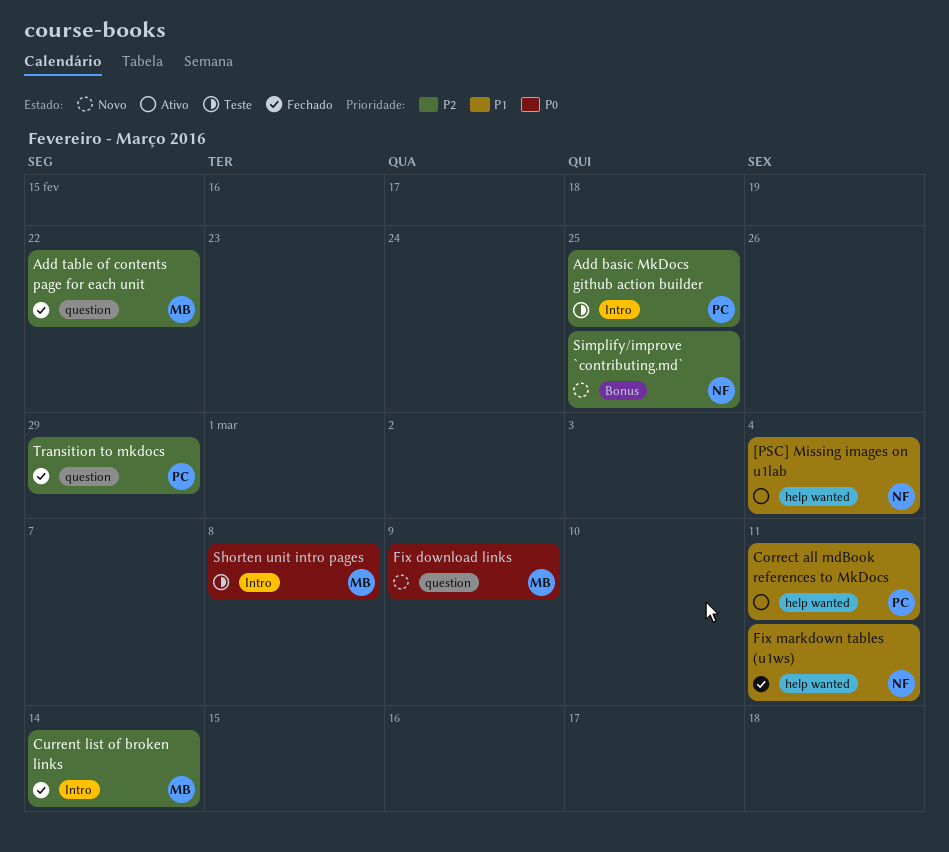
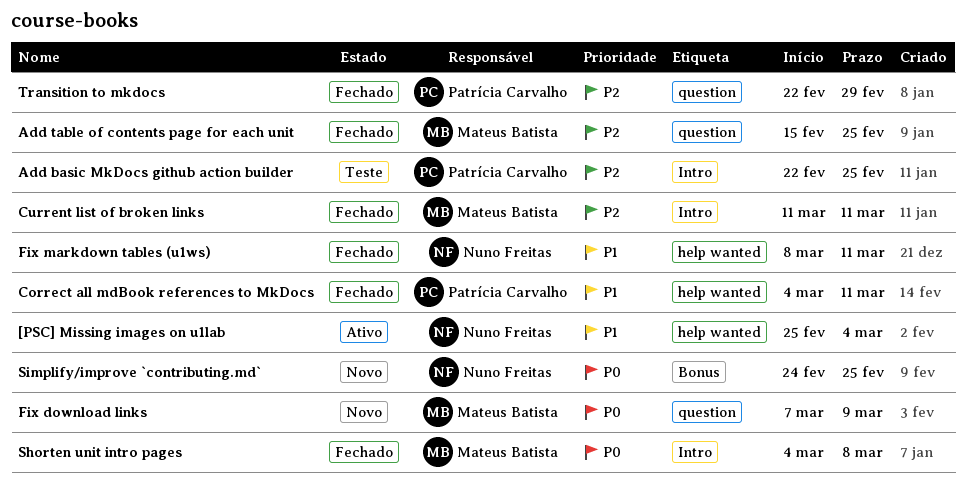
Add table of contents page for each unit, due: Feb 22 -> Feb 25
Correct all mdBook references to MkDocs, status: Ativo -> Fechado
Current list of broken links, due: Mar 14 -> Mar 11
Shorten unit intro pages, status: Teste -> Fechado
Simplify/improve `contributing.md`, priority: P2 -> P0

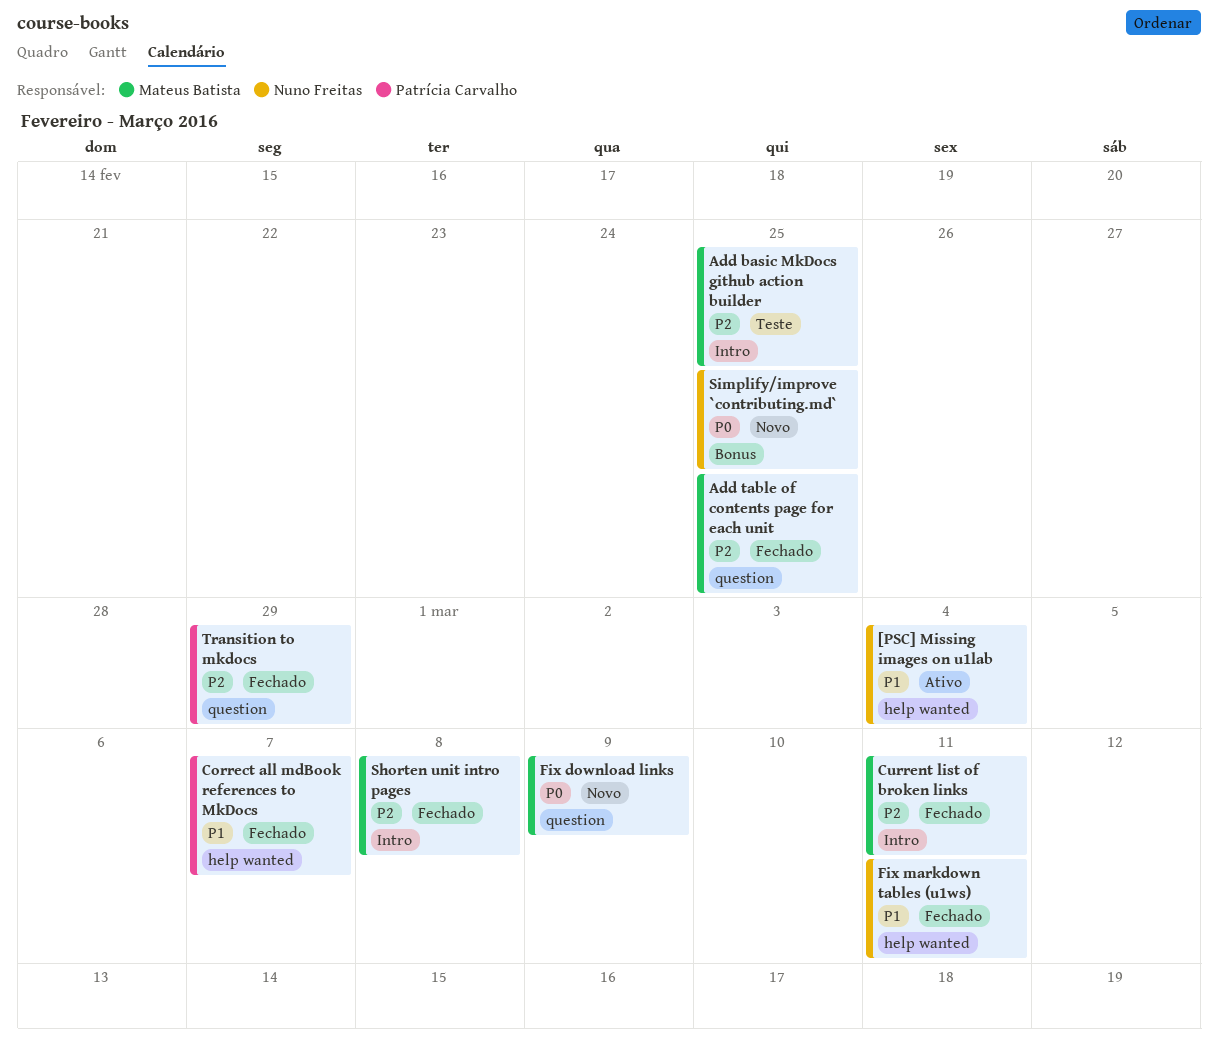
Add basic MkDocs github action builder, owner: Patrícia Carvalho -> Mateus Batista
Correct all mdBook references to MkDocs, due: Mar 11 -> Mar 7
Shorten unit intro pages, priority: P0 -> P2

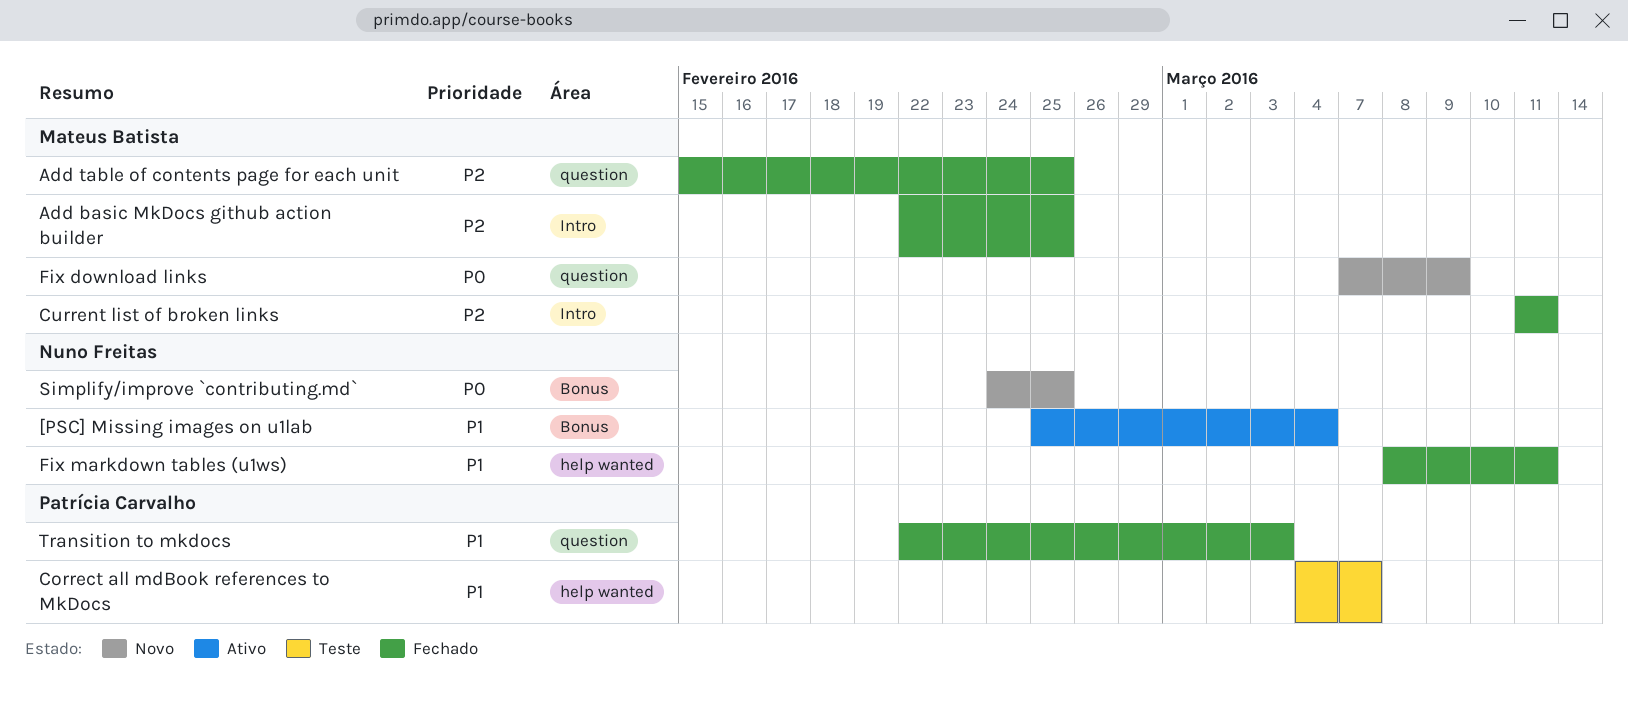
[PSC] Missing images on u1lab, label: help wanted -> Bonus
Add basic MkDocs github action builder, status: Teste -> Fechado
Correct all mdBook references to MkDocs, status: Fechado -> Teste
Shorten unit intro pages: present -> none
Transition to mkdocs, priority: P2 -> P1
Transition to mkdocs, due: Feb 29 -> Mar 3

